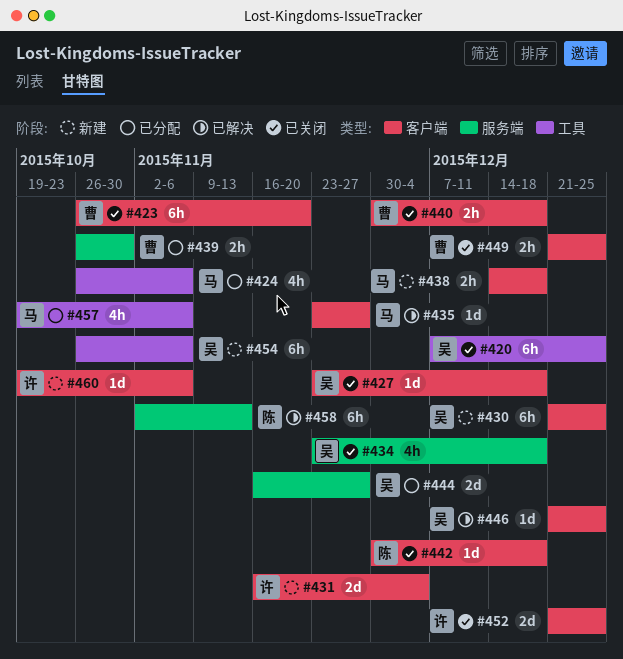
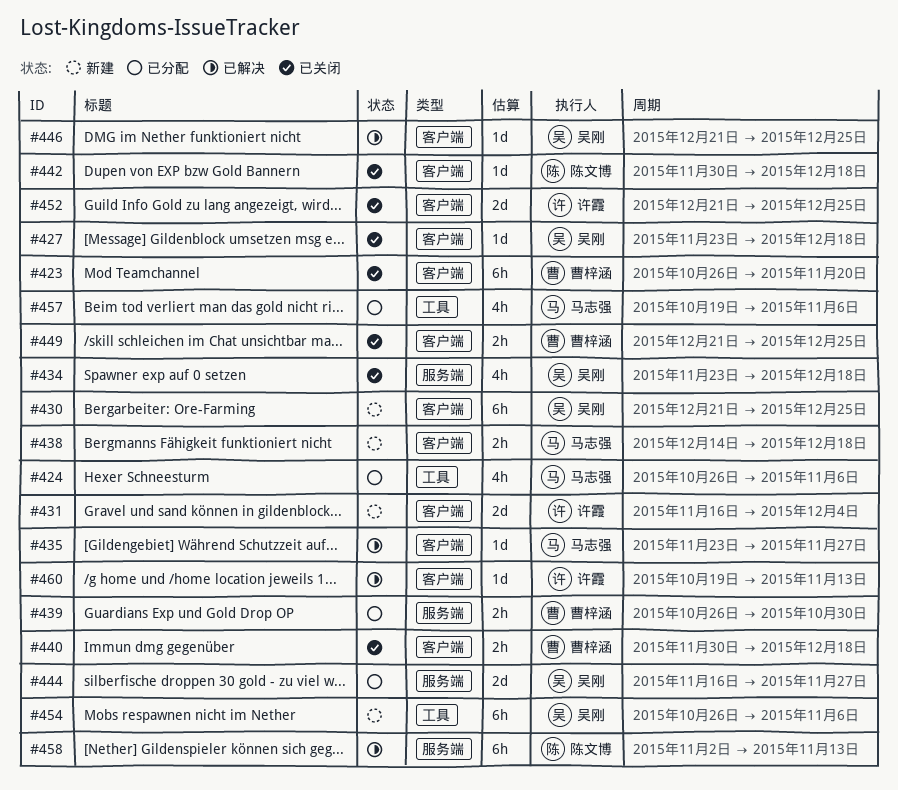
#420: present -> none
#460, status: 新建 -> 已解决
#460, due: Nov 6 -> Nov 13

